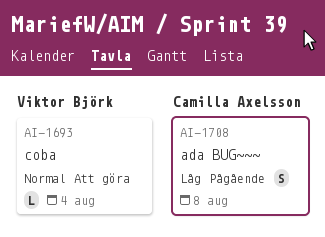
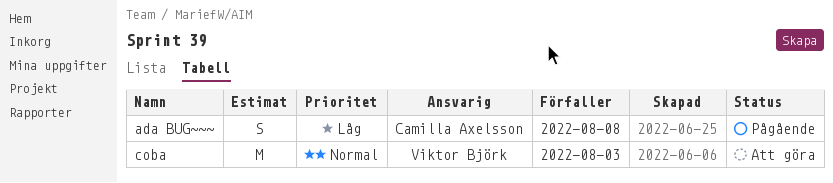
coba, estimate: L -> M
coba, due: Aug 4 -> Aug 3

